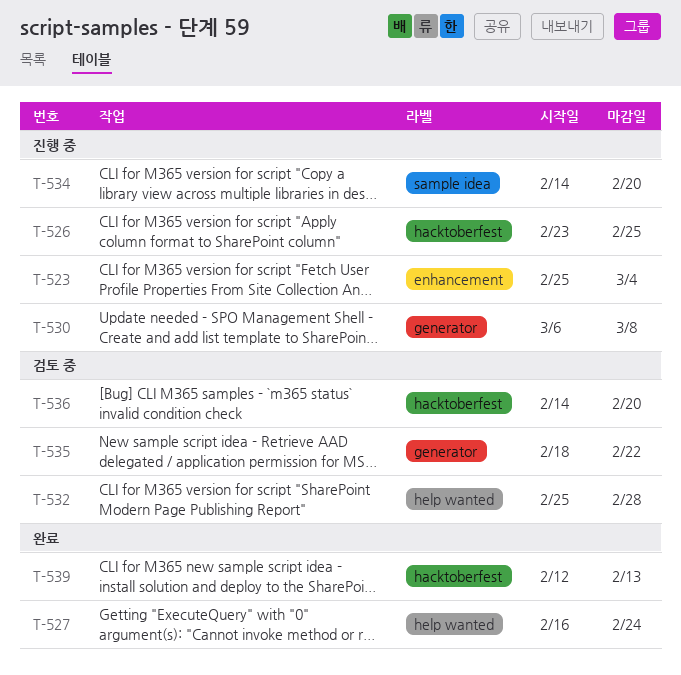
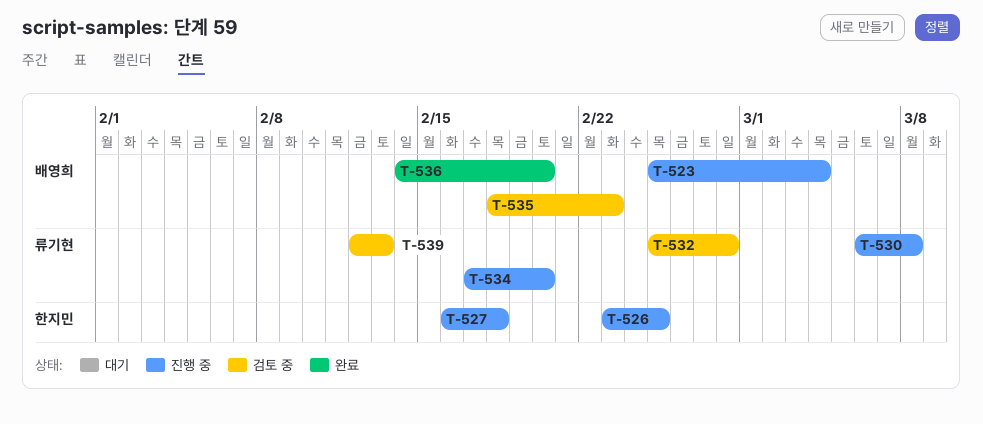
T-527, status: 완료 -> 진행 중
T-527, due: Feb 24 -> Feb 18
T-534, start: Feb 14 -> Feb 17
T-535, due: Feb 22 -> Feb 23
T-536, status: 검토 중 -> 완료
T-539, status: 완료 -> 검토 중

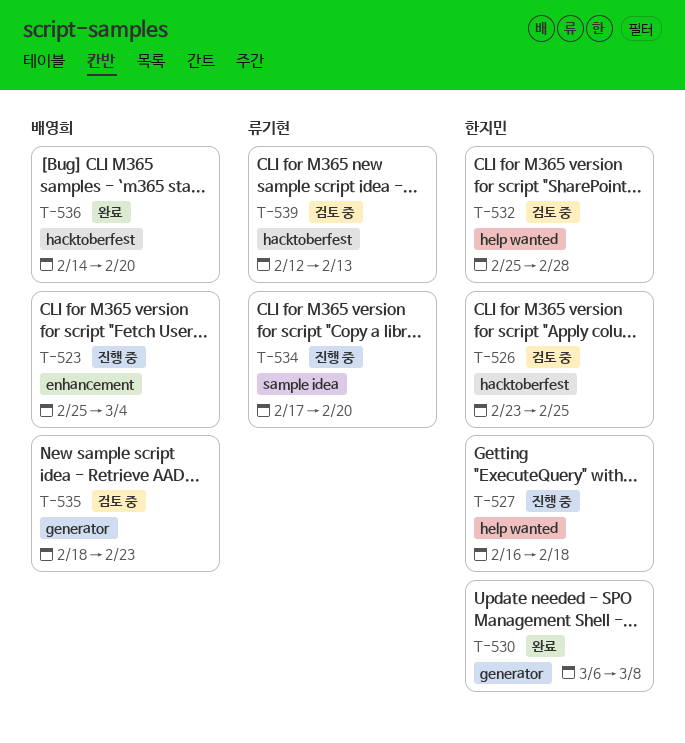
T-526, status: 진행 중 -> 검토 중
T-530, status: 진행 중 -> 완료
T-530, owner: 류기현 -> 한지민
T-532, owner: 류기현 -> 한지민

